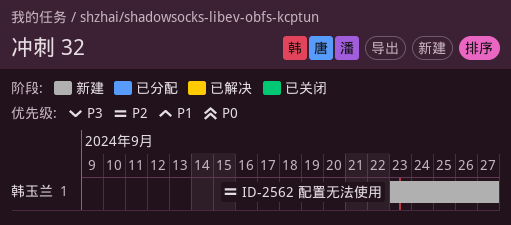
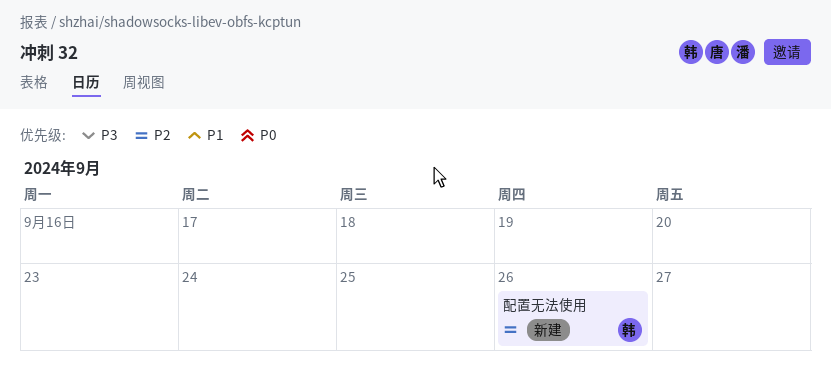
配置无法使用, due: Sep 27 -> Sep 26

